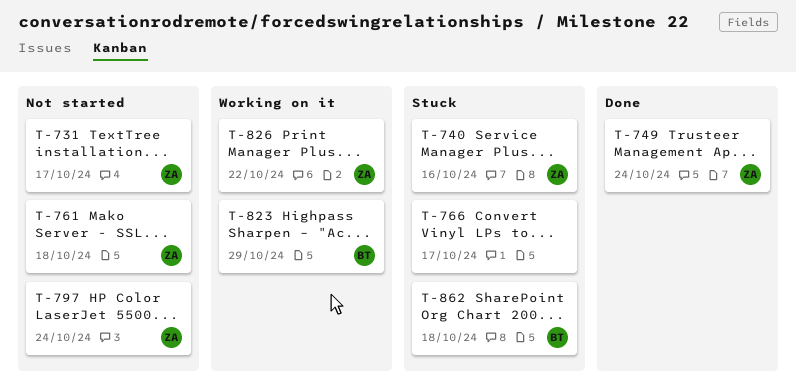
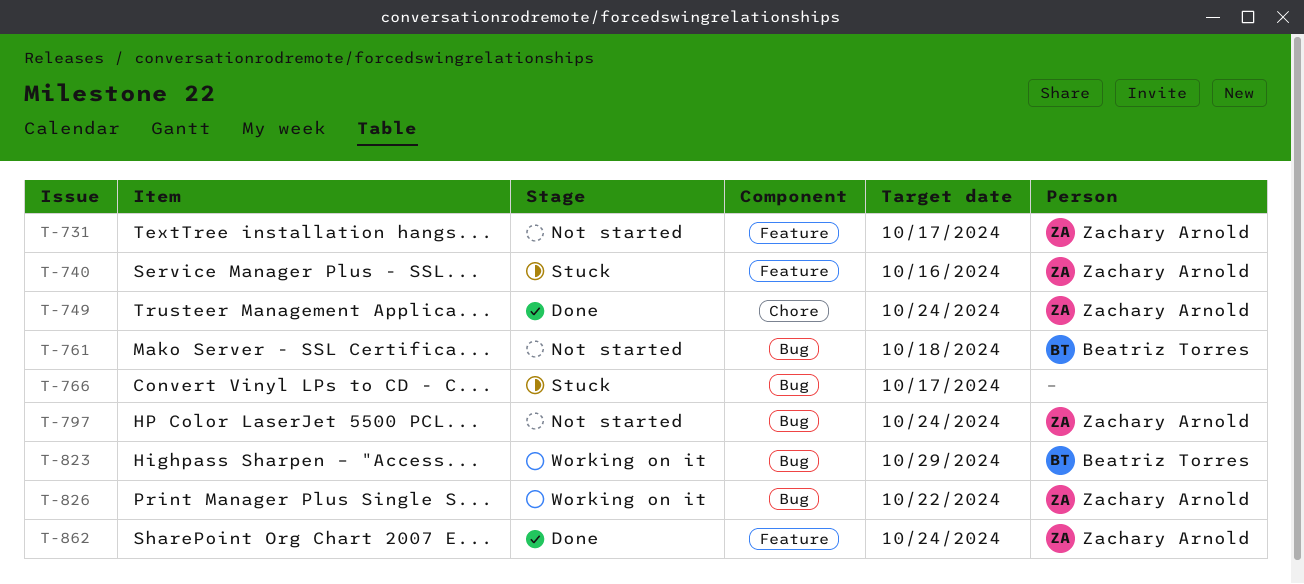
T-761, owner: Zachary Arnold -> Beatriz Torres
T-862, status: Stuck -> Done
T-862, owner: Beatriz Torres -> Zachary Arnold
T-862, due: Oct 18 -> Oct 24

